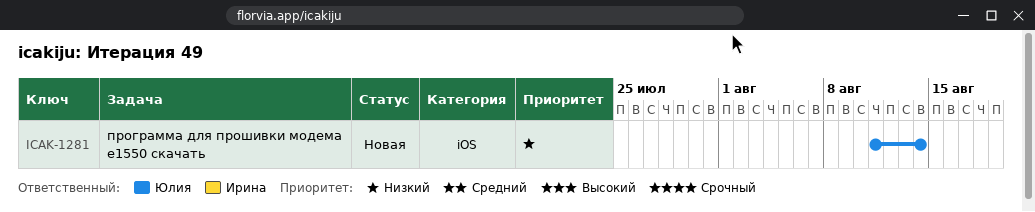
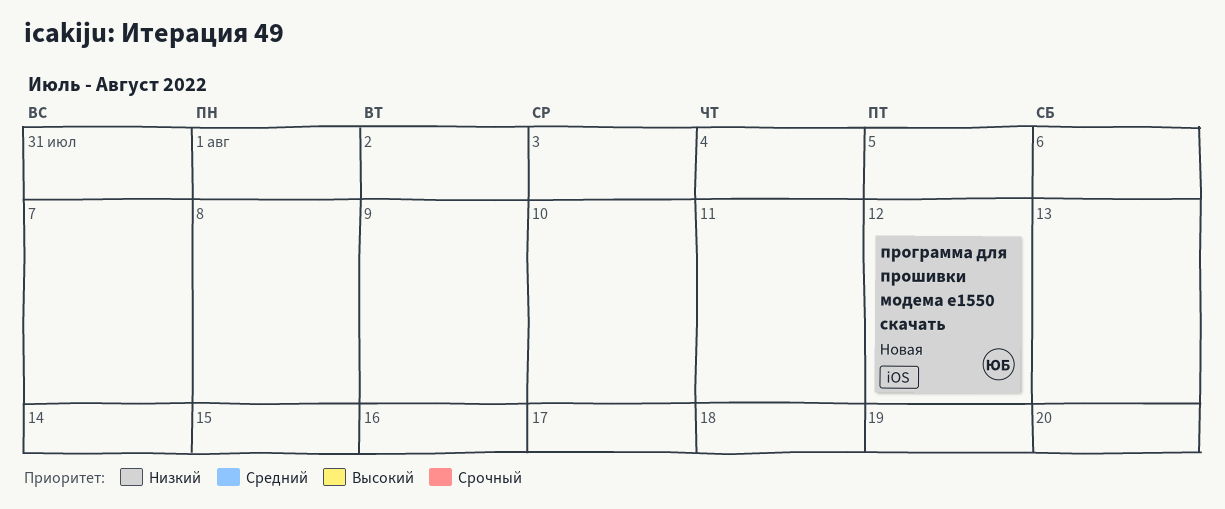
программа для прошивки модема е1550 скачать, due: Aug 14 -> Aug 12

